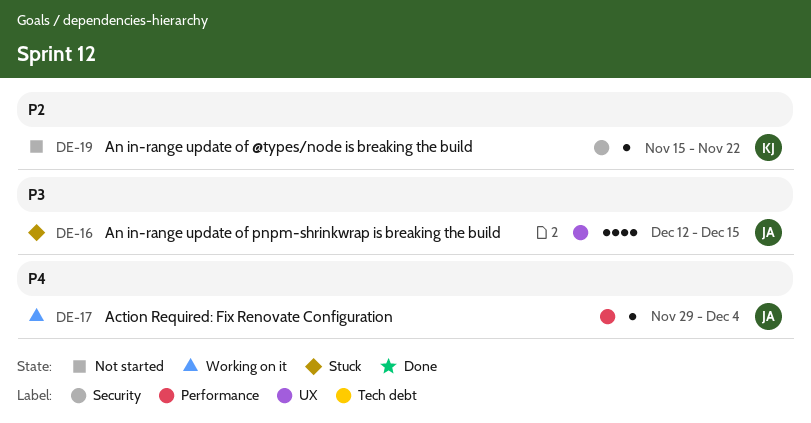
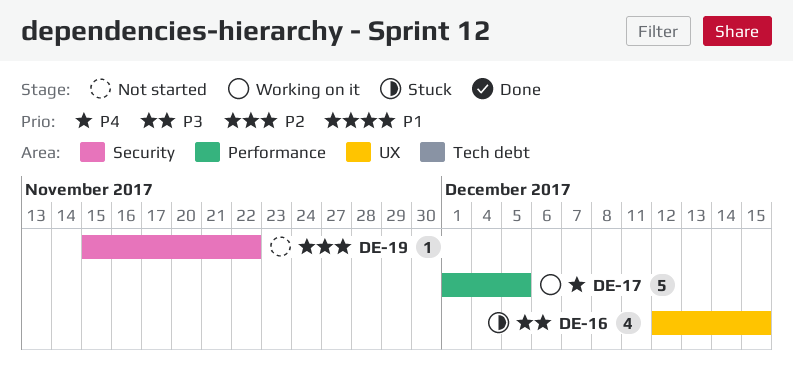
DE-17, estimate: 1 -> 5
DE-17, start: Nov 29 -> Dec 1
DE-17, due: Dec 4 -> Dec 5

